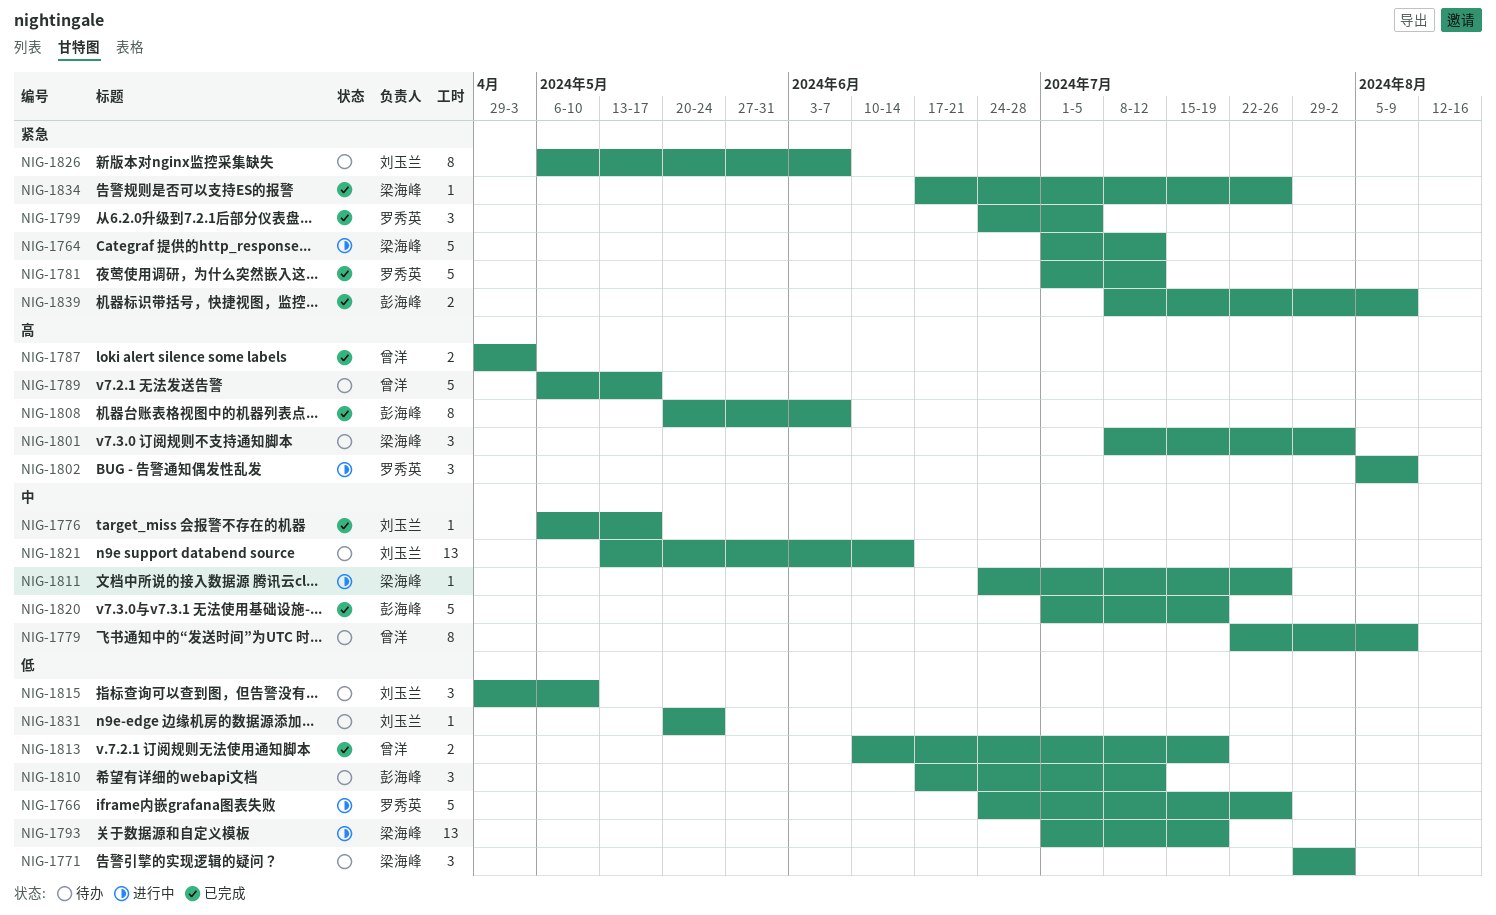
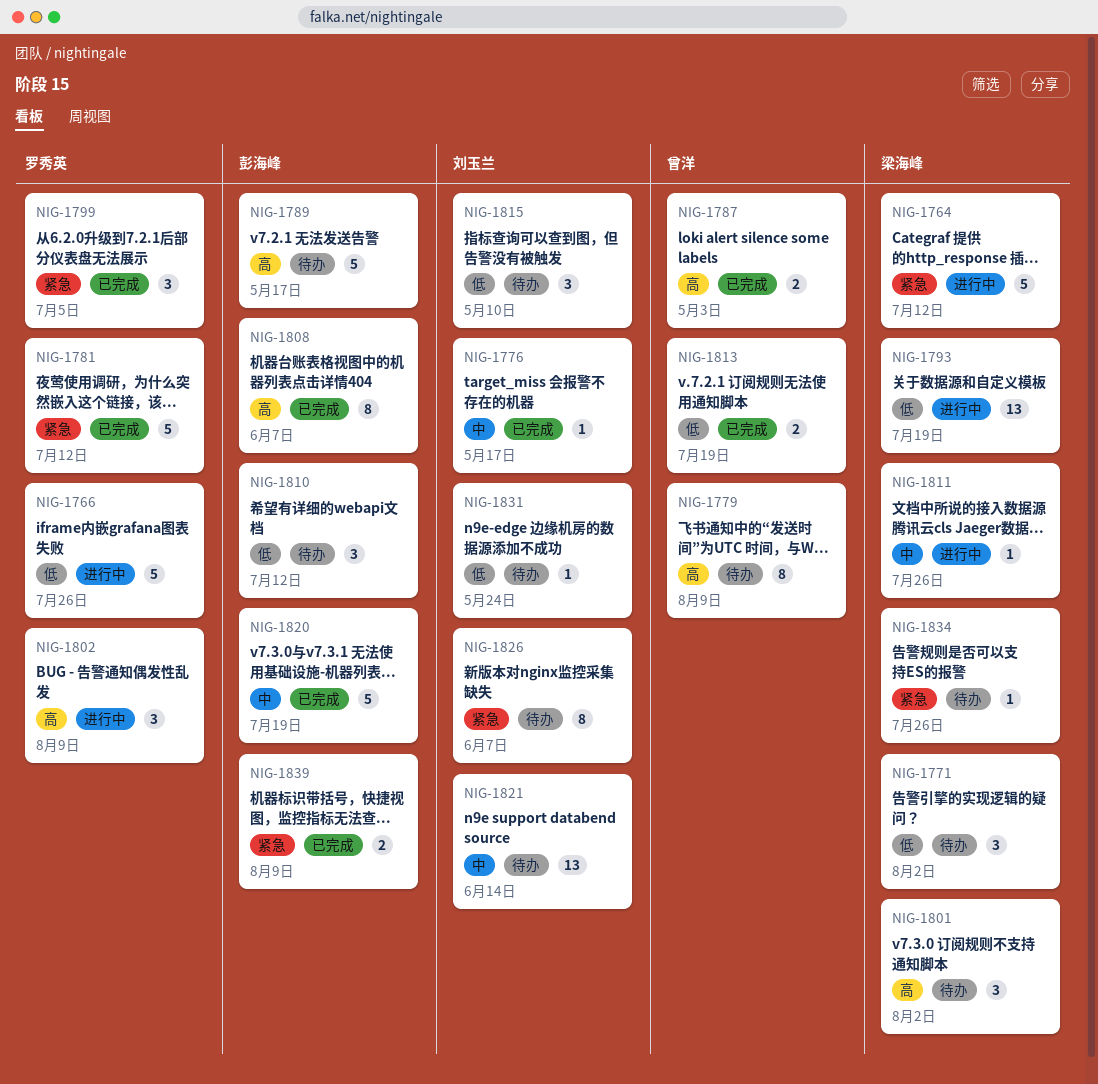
NIG-1779, priority: 中 -> 高
NIG-1789, owner: 曾洋 -> 彭海峰
NIG-1834, status: 已完成 -> 待办

